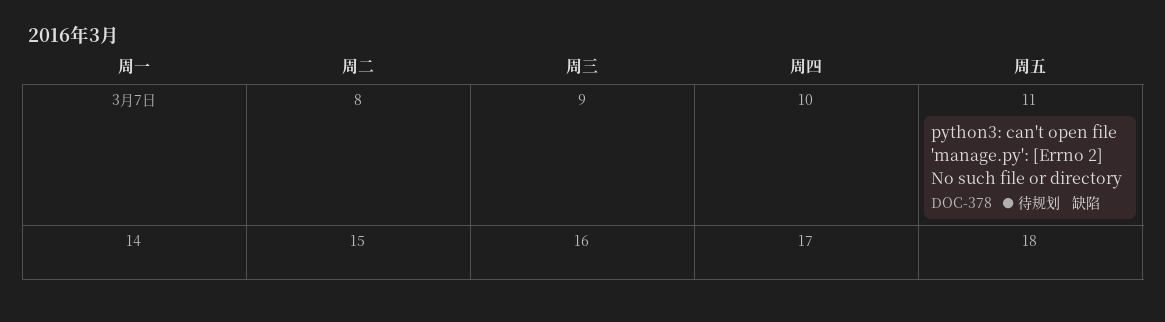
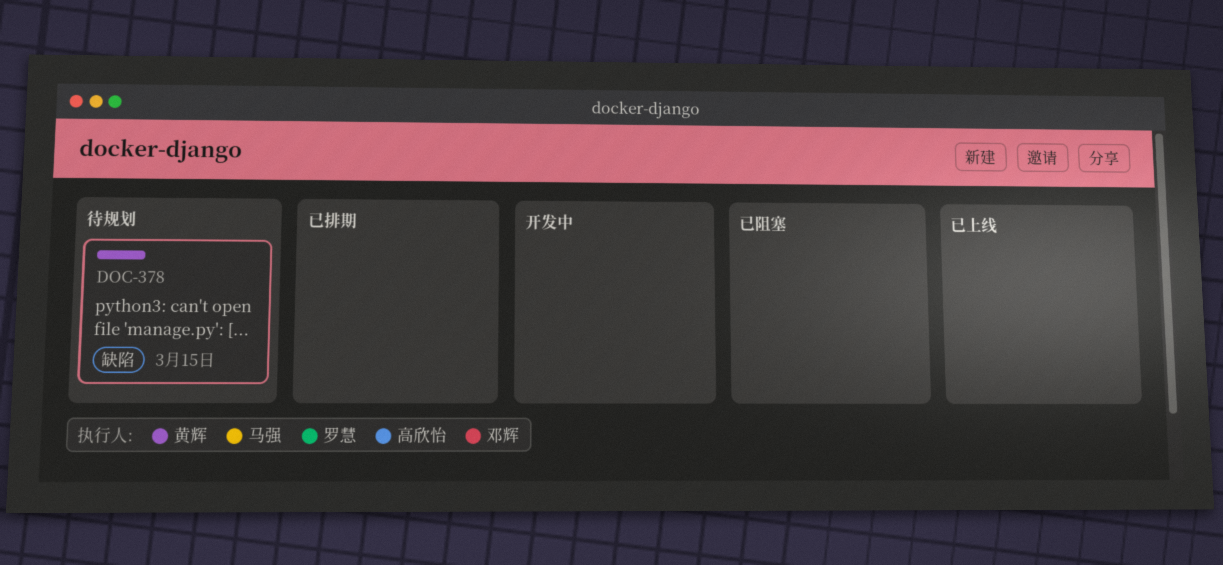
DOC-378, due: Mar 11 -> Mar 15

